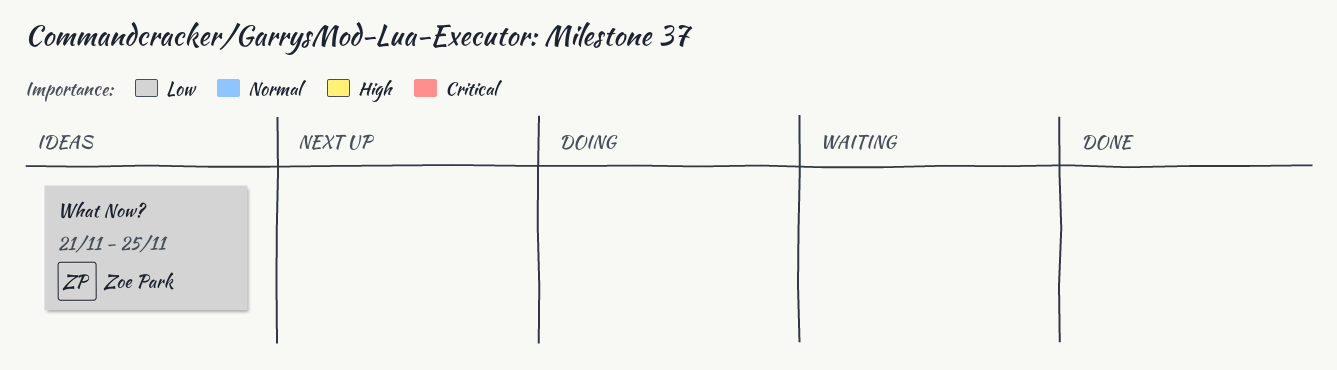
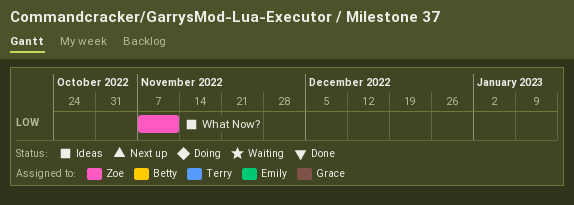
What Now?, start: Nov 21 -> Nov 7
What Now?, due: Nov 25 -> Nov 11

